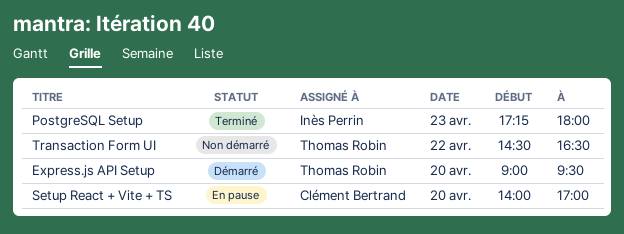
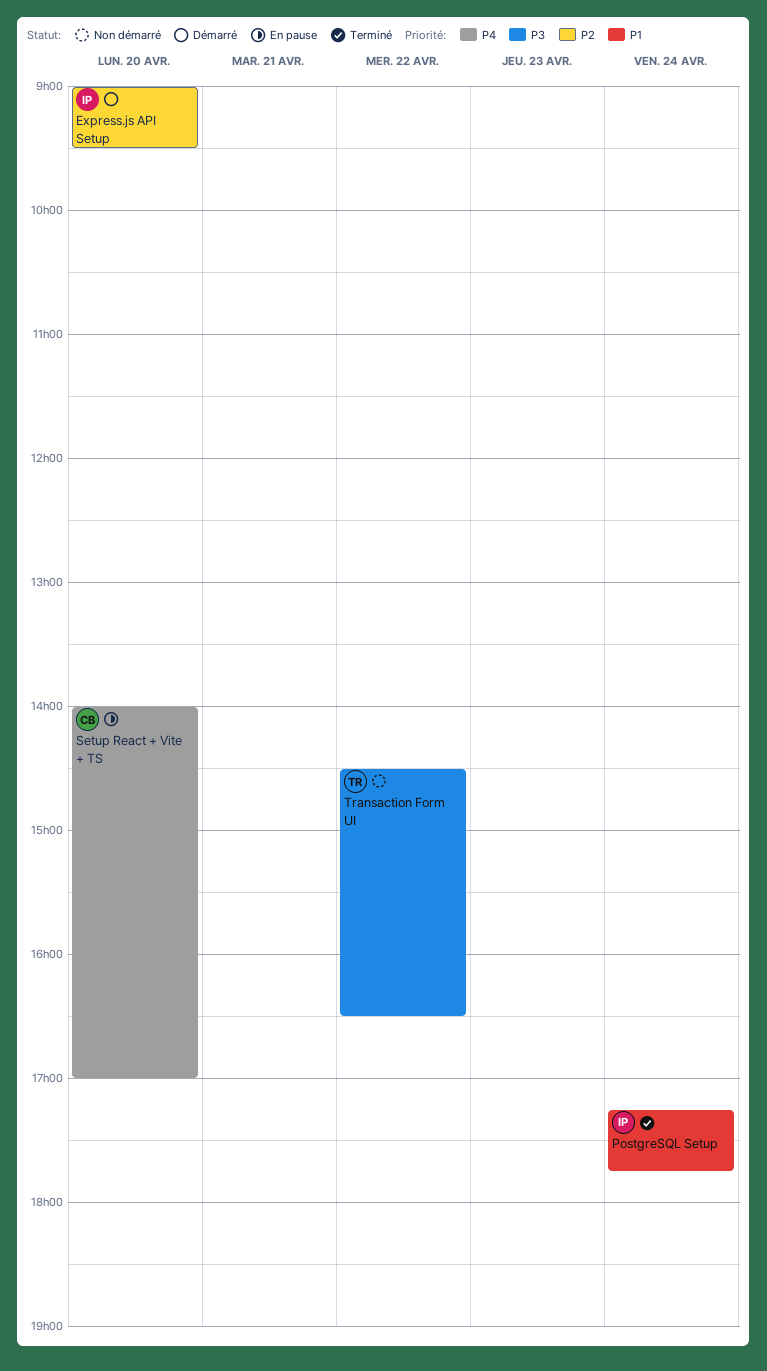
Express.js API Setup, owner: Thomas Robin -> Inès Perrin
PostgreSQL Setup, day: Apr 23 -> Apr 24
PostgreSQL Setup, ends: 18:00 -> 17:45

